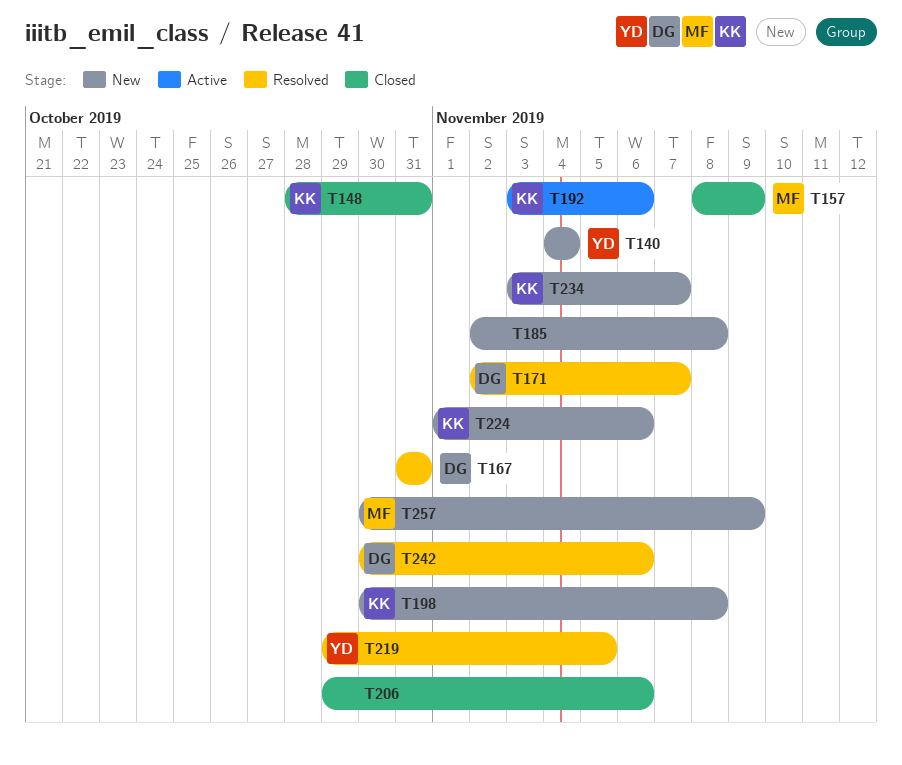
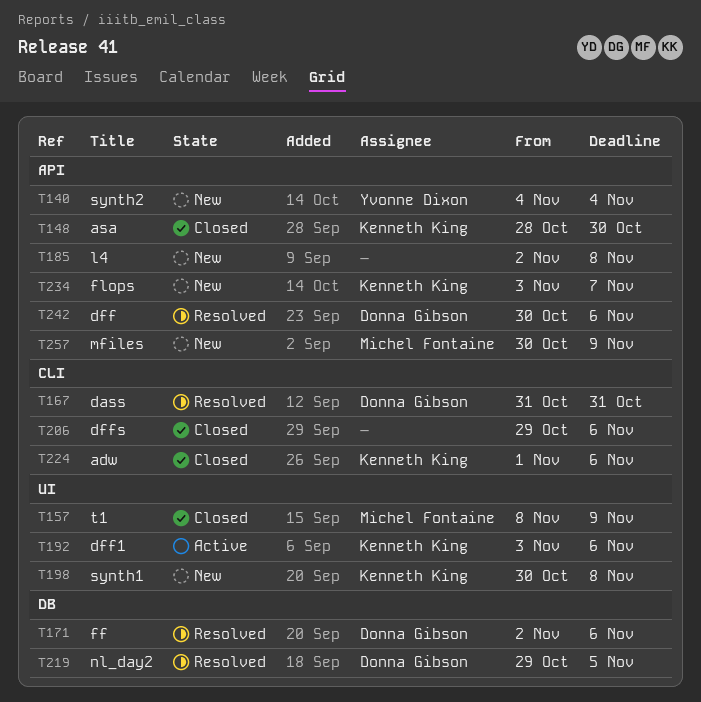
T148, due: Oct 31 -> Oct 30
T171, due: Nov 7 -> Nov 6
T219, owner: Yvonne Dixon -> Donna Gibson
T224, status: New -> Closed

